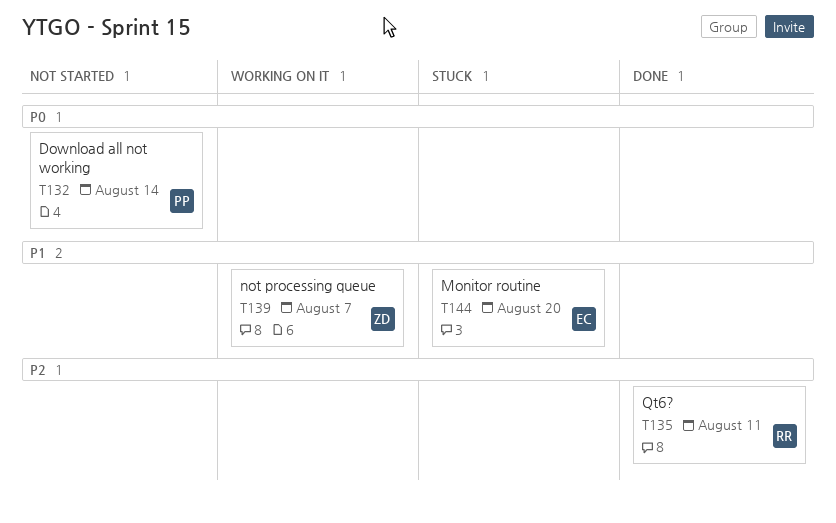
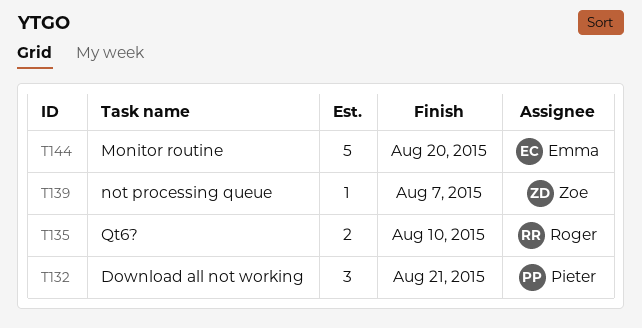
T132, due: Aug 14 -> Aug 21
T135, due: Aug 11 -> Aug 10

